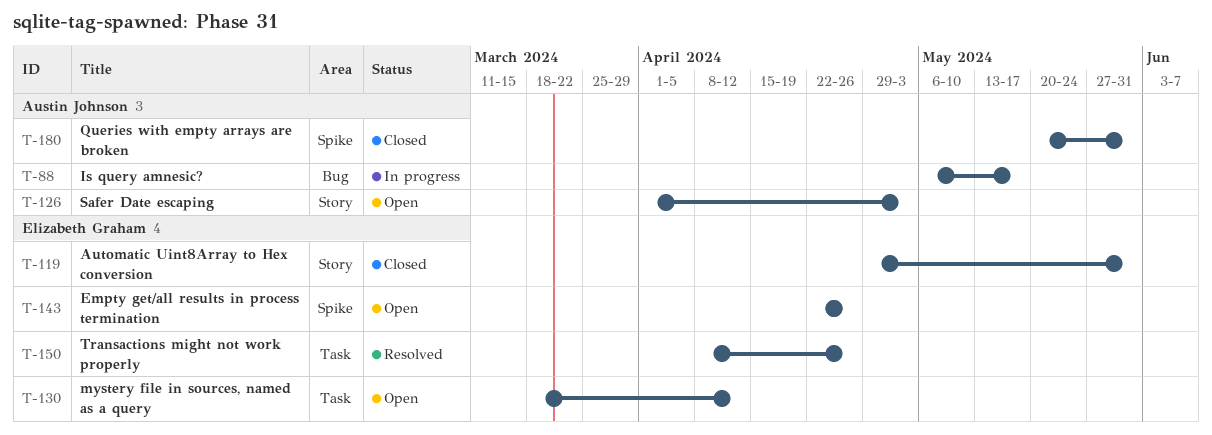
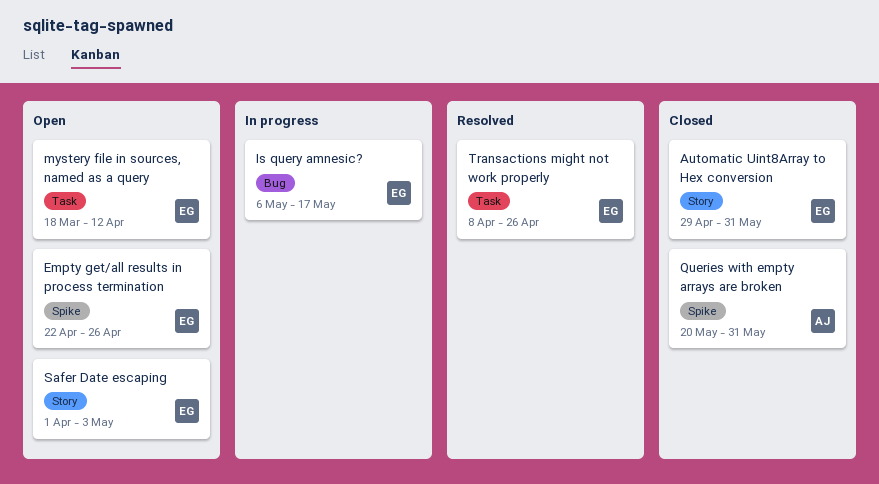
Is query amnesic?, owner: Austin Johnson -> Elizabeth Graham
Safer Date escaping, owner: Austin Johnson -> Elizabeth Graham

